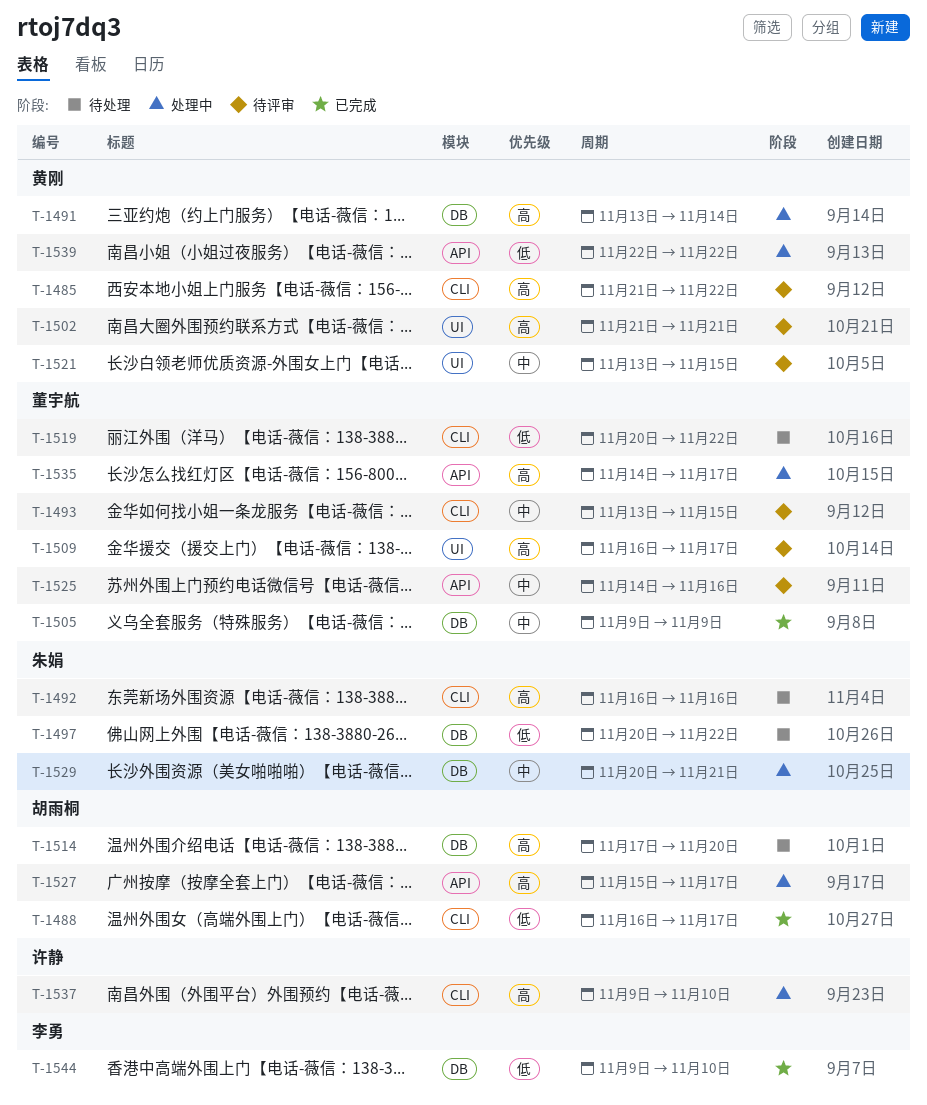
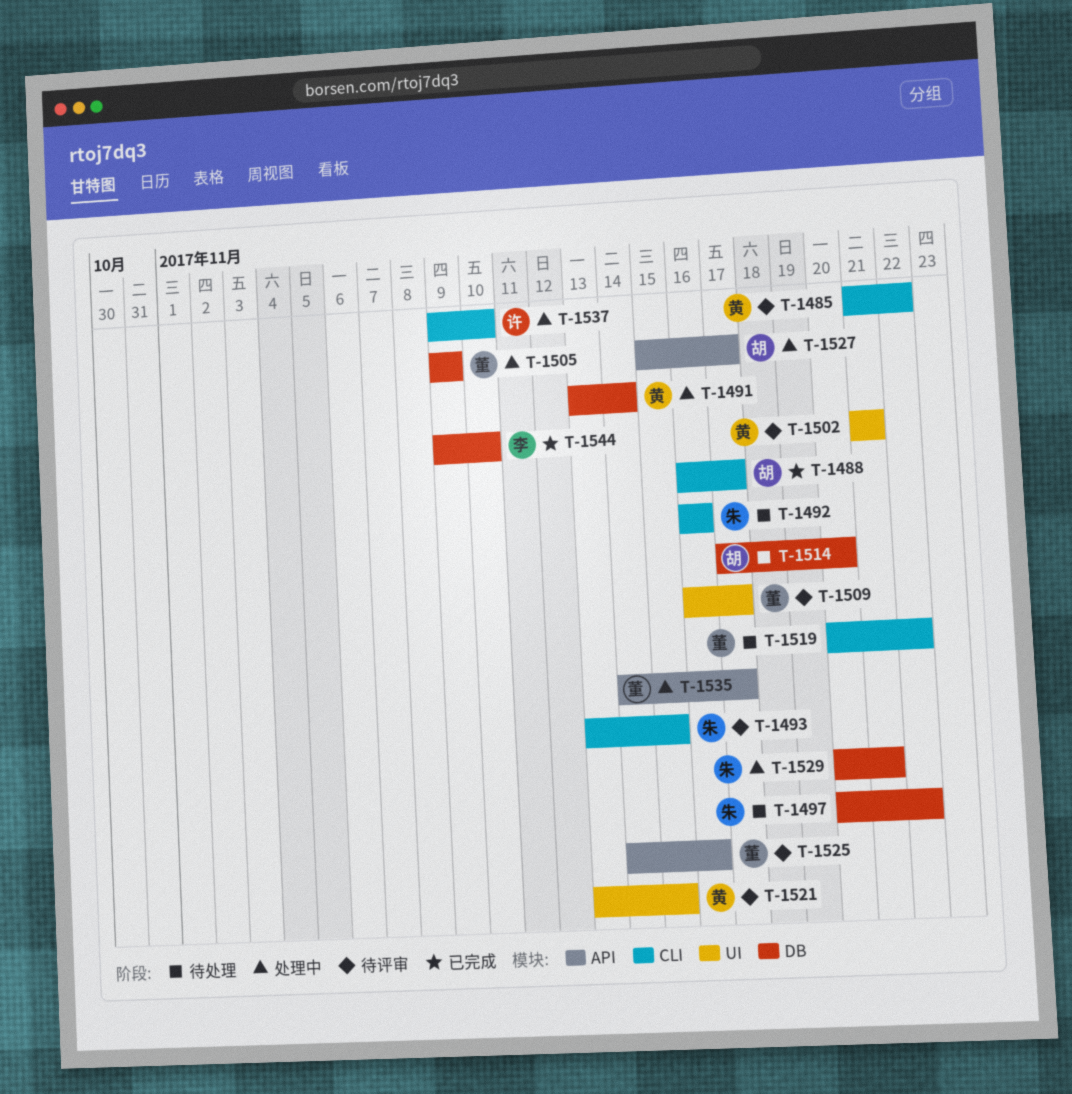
T-1493, owner: 董宇航 -> 朱娟
T-1505, status: 已完成 -> 处理中
T-1539: present -> none

